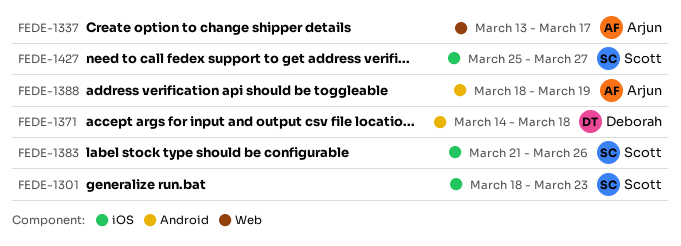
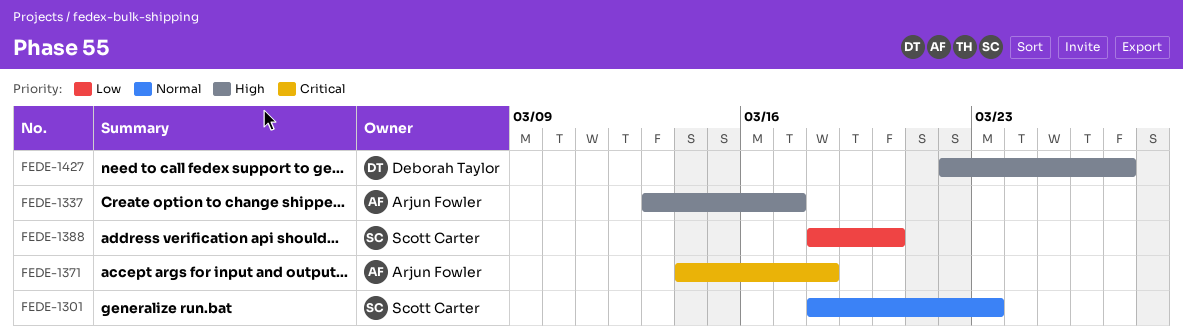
FEDE-1371, owner: Deborah Taylor -> Arjun Fowler
FEDE-1383: present -> none
FEDE-1388, owner: Arjun Fowler -> Scott Carter
FEDE-1388, due: Mar 19 -> Mar 20
FEDE-1427, owner: Scott Carter -> Deborah Taylor
FEDE-1427, start: Mar 25 -> Mar 22

